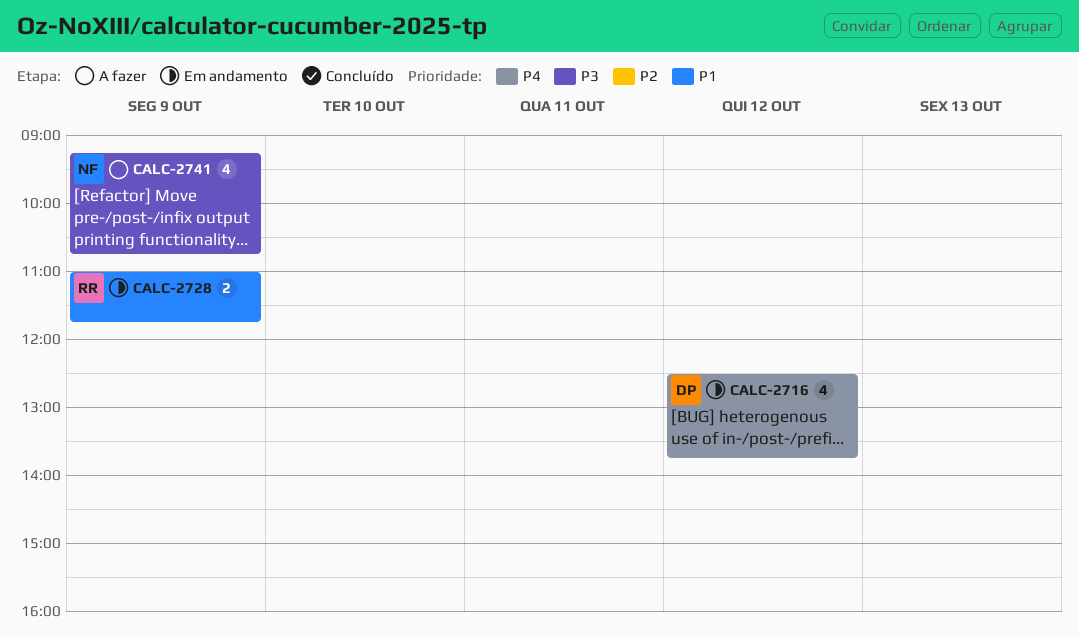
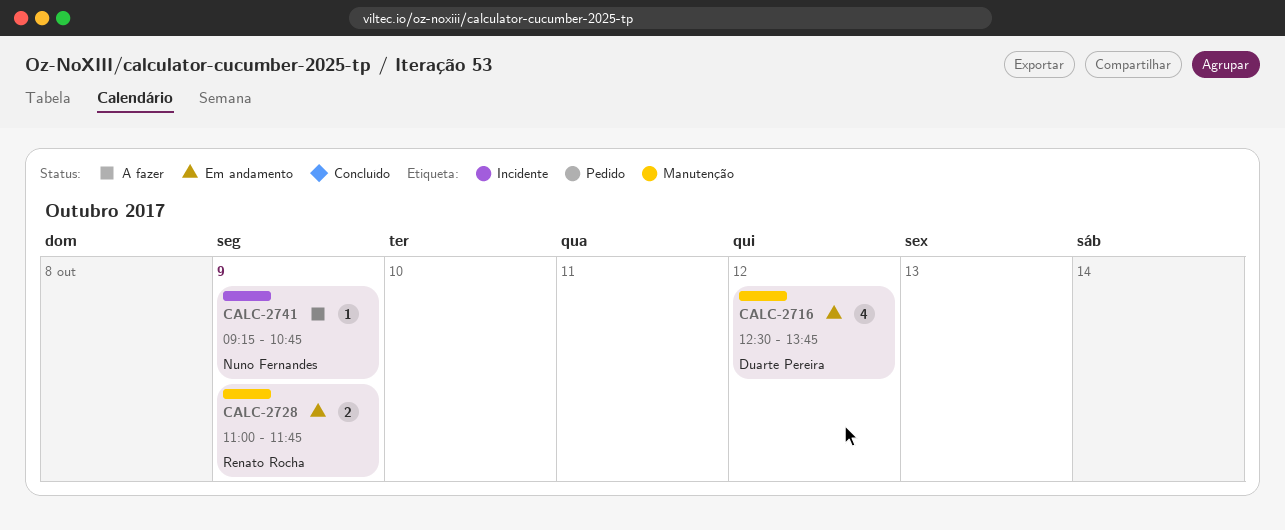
CALC-2741, estimate: 4 -> 1

